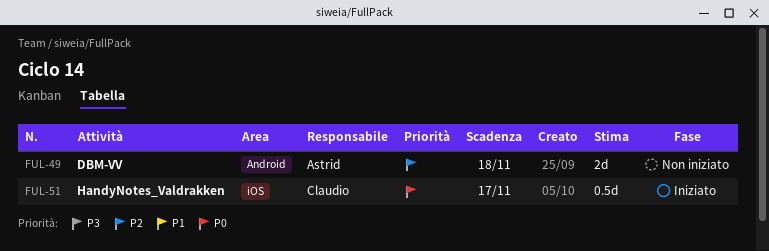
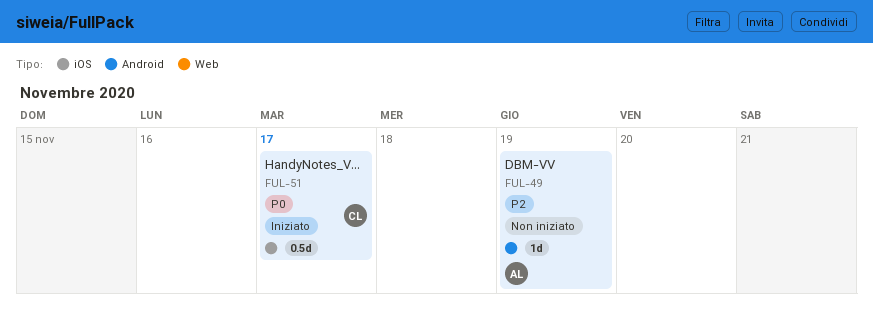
FUL-49, estimate: 2d -> 1d
FUL-49, due: Nov 18 -> Nov 19

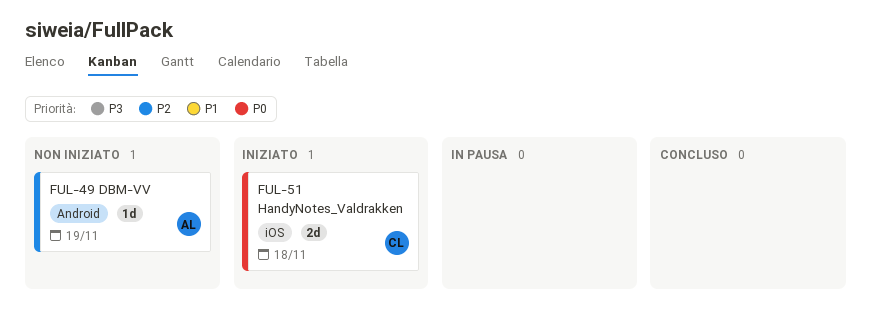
FUL-51, estimate: 0.5d -> 2d
FUL-51, due: Nov 17 -> Nov 18

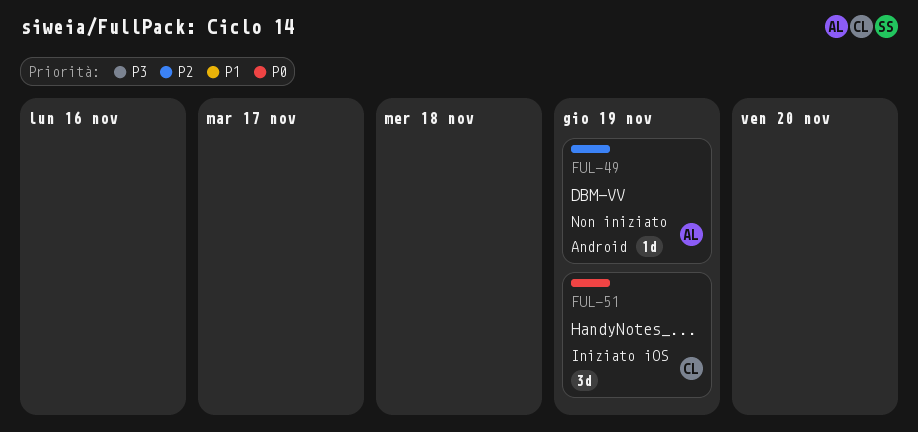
FUL-51, estimate: 2d -> 3d
FUL-51, due: Nov 18 -> Nov 19

